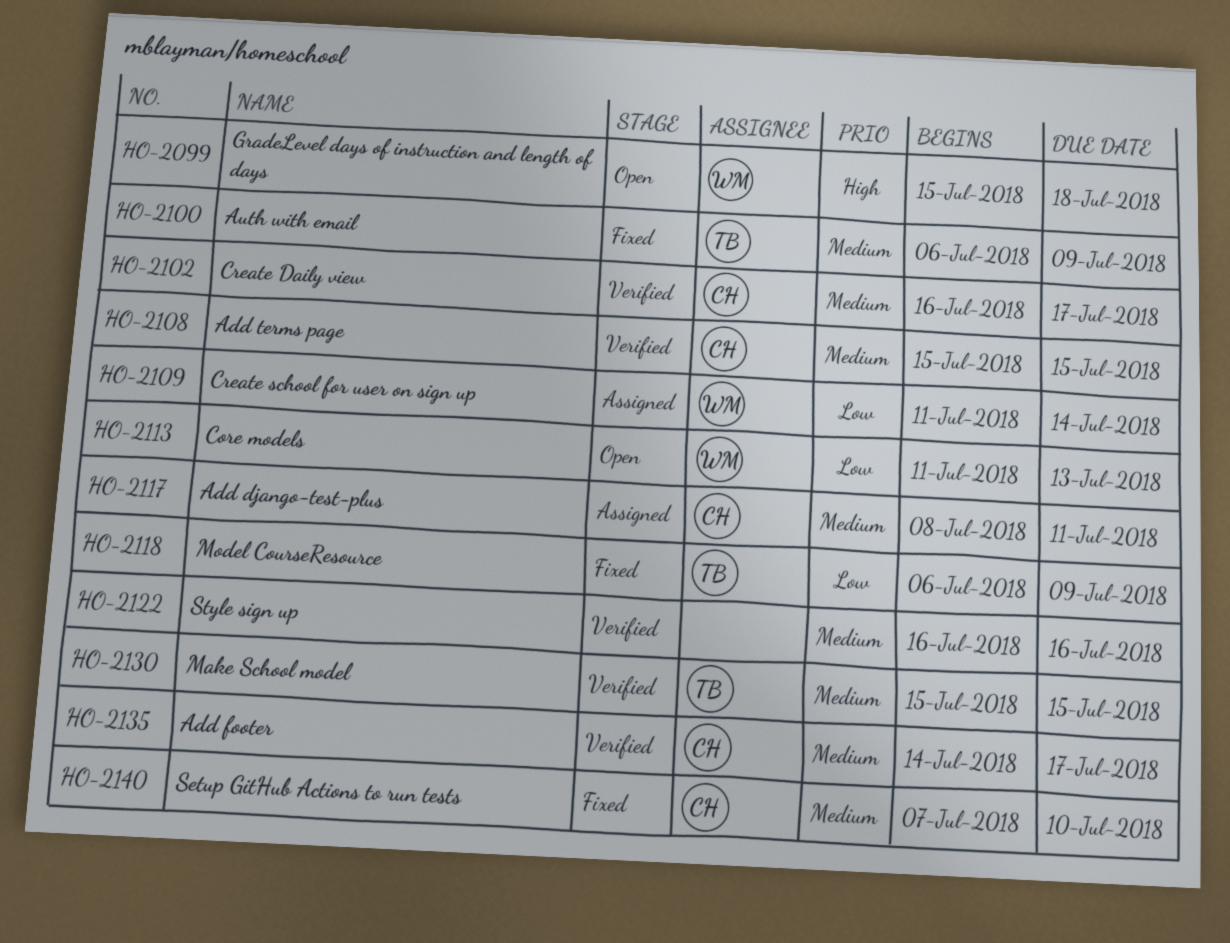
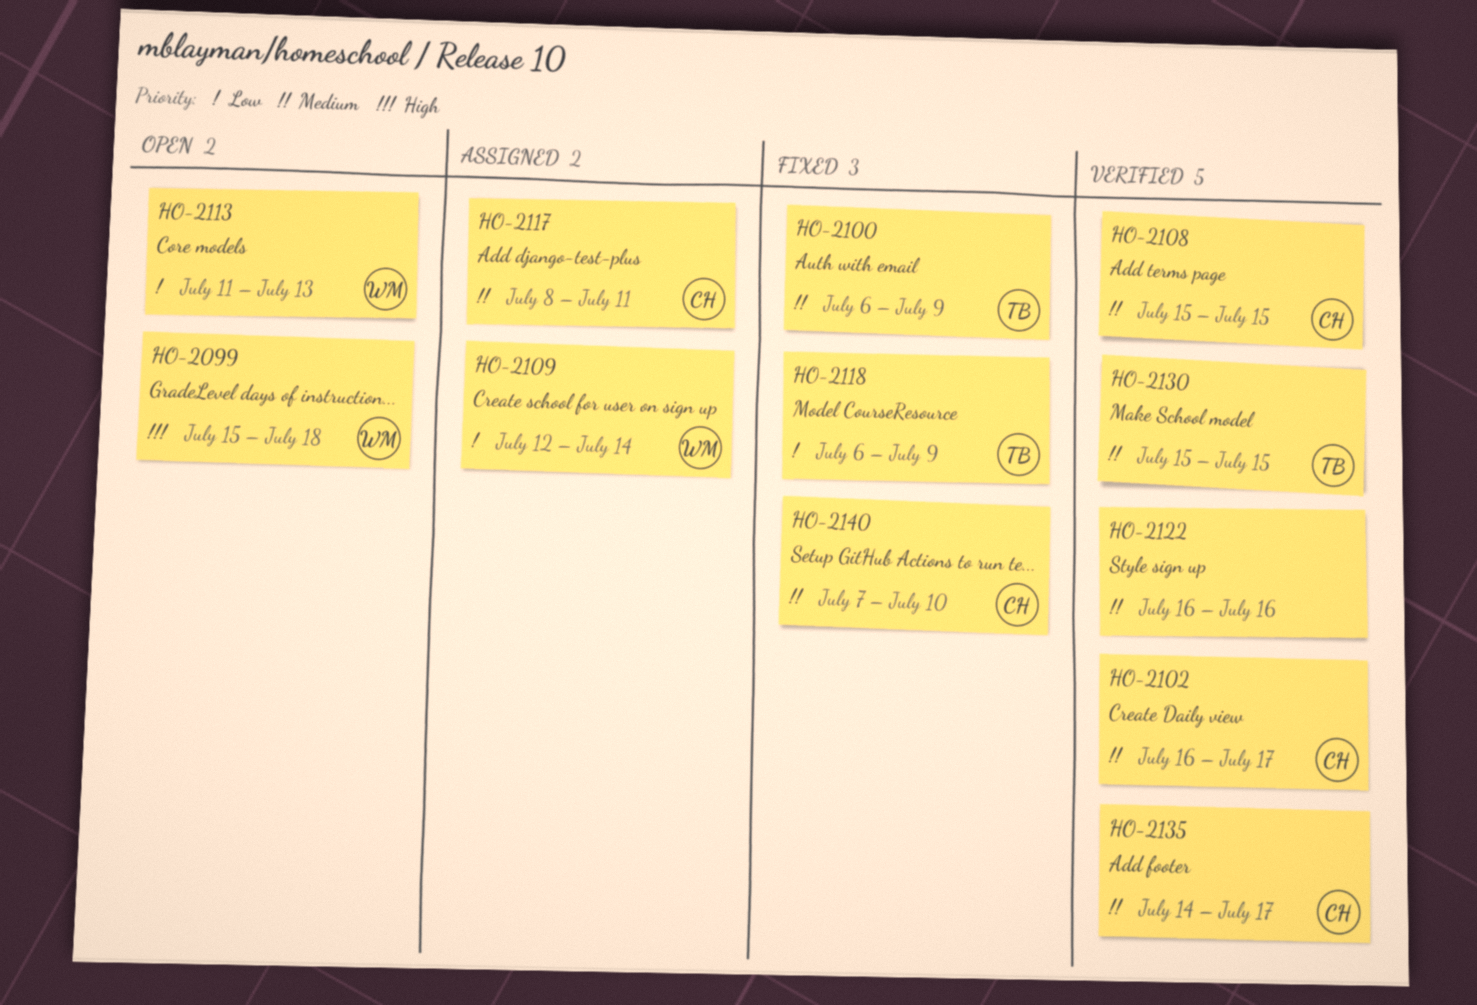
HO-2109, start: Jul 11 -> Jul 12

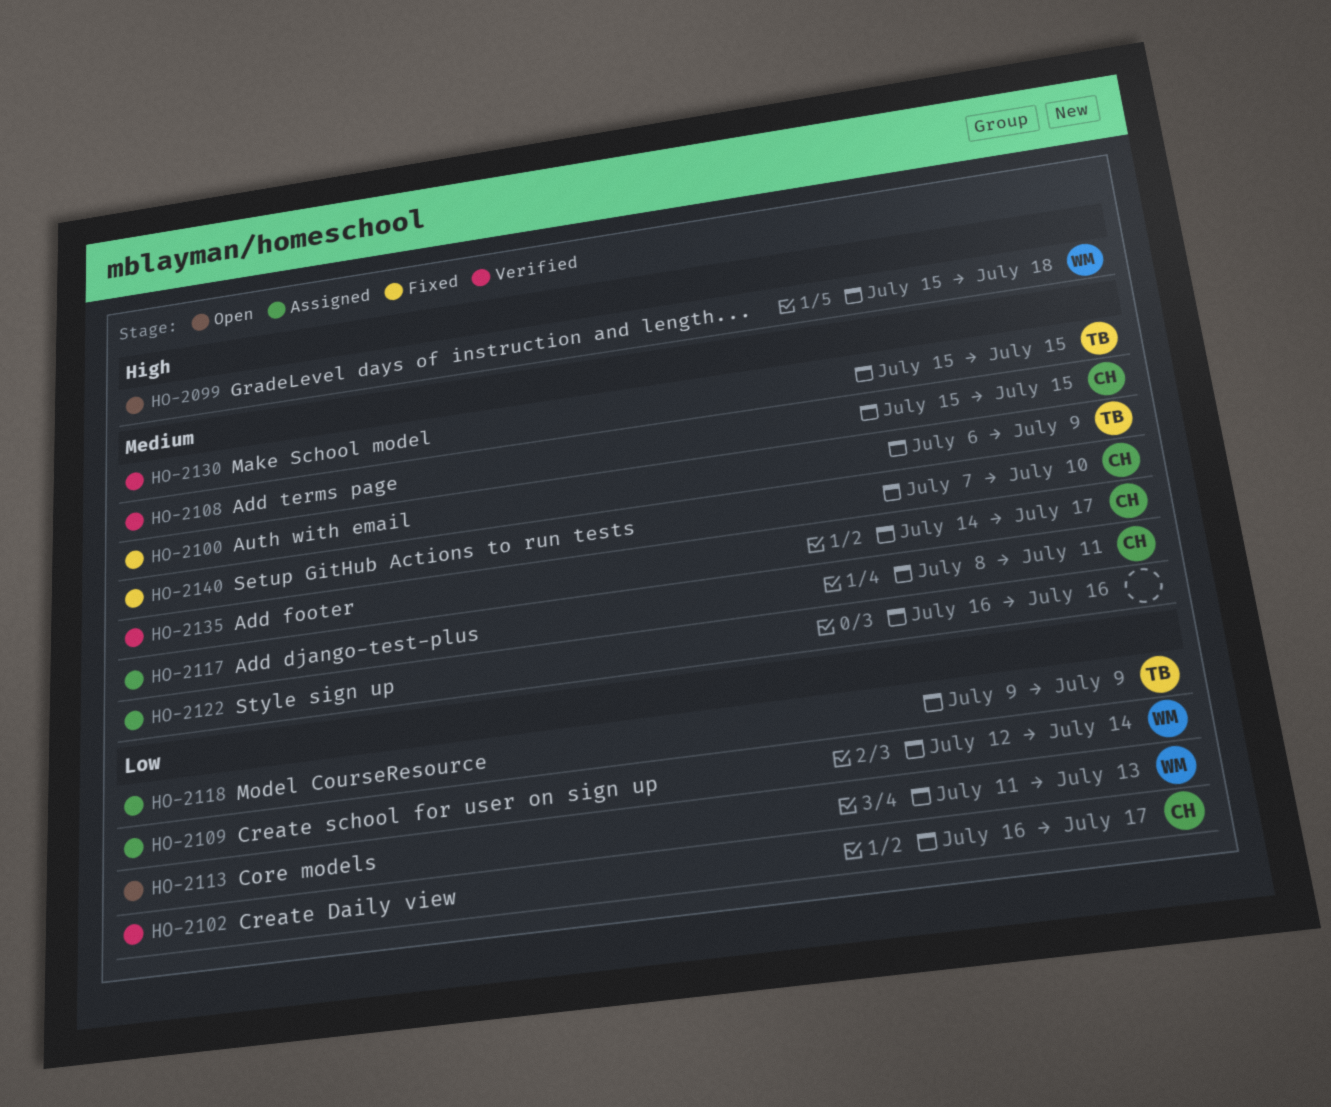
HO-2102, priority: Medium -> Low
HO-2118, status: Fixed -> Assigned
HO-2118, start: Jul 6 -> Jul 9
HO-2122, status: Verified -> Assigned

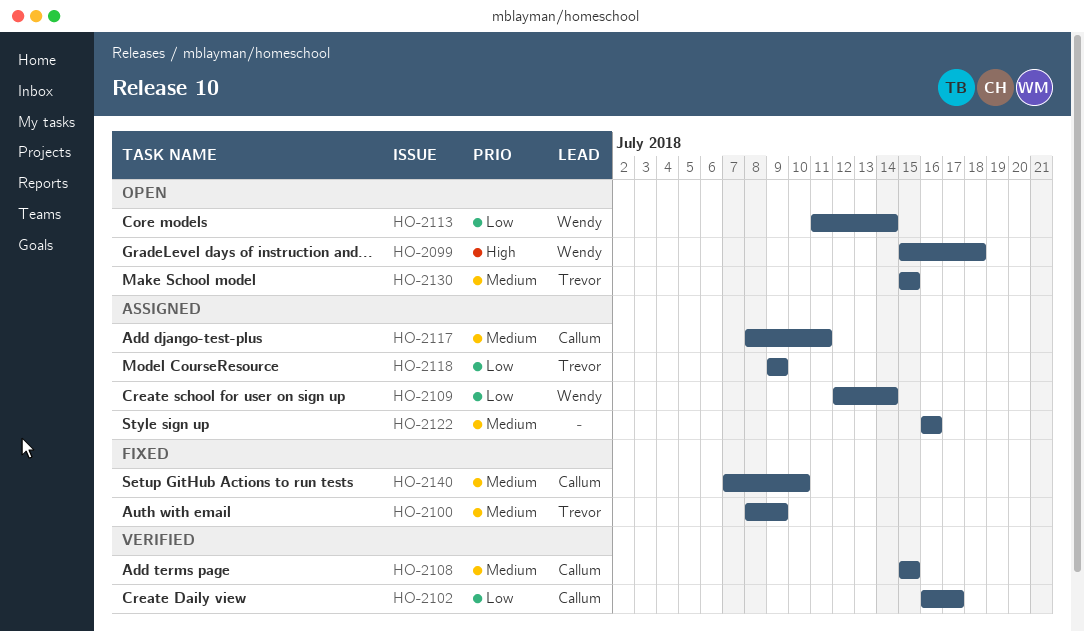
HO-2100, start: Jul 6 -> Jul 8
HO-2113, due: Jul 13 -> Jul 14
HO-2130, status: Verified -> Open
HO-2135: present -> none

